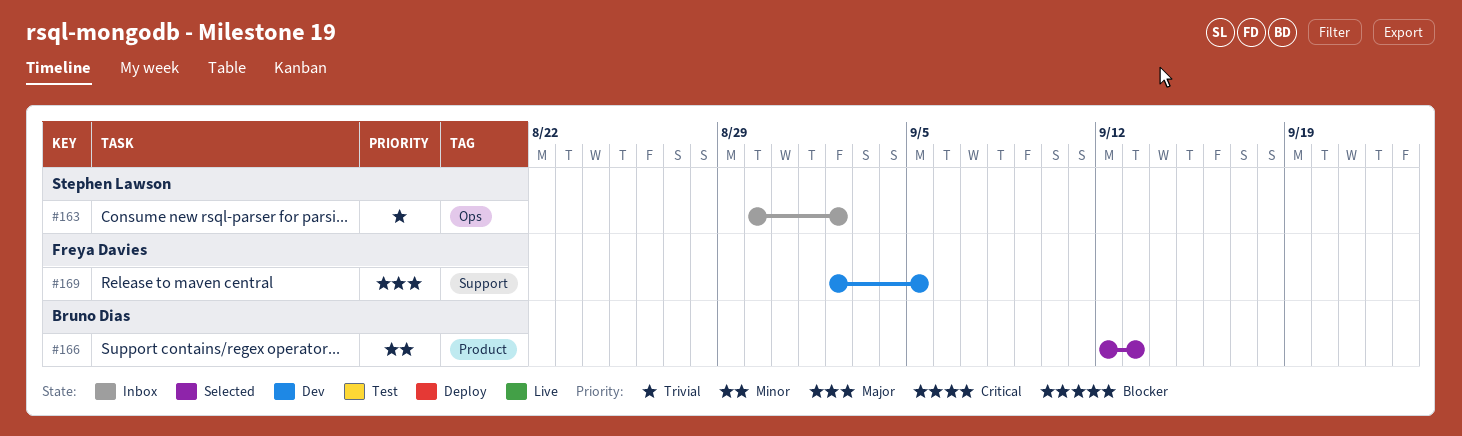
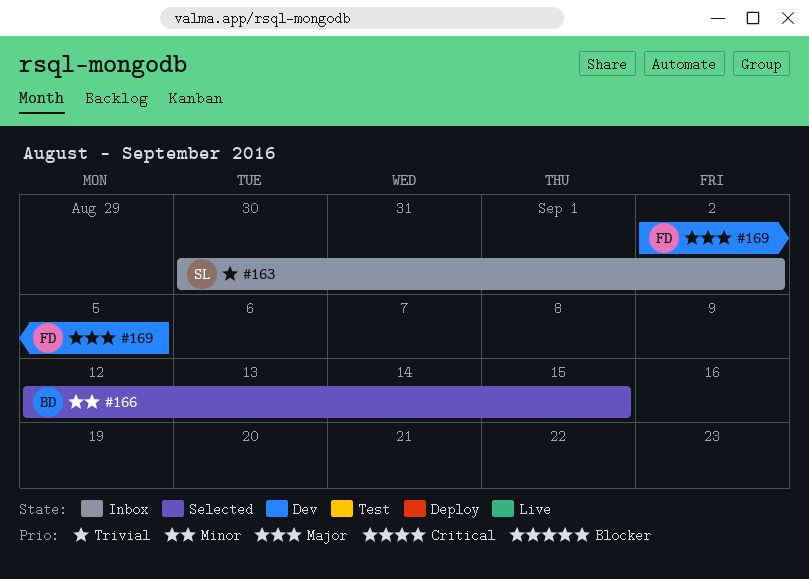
#166, due: Sep 13 -> Sep 15

